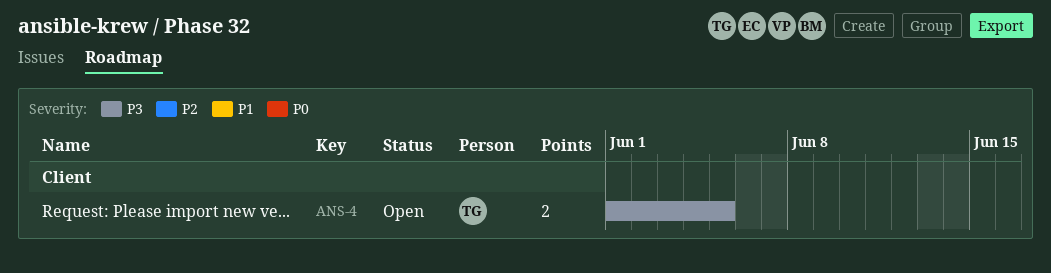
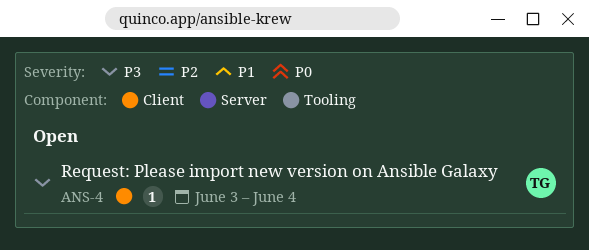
ANS-4, estimate: 2 -> 1
ANS-4, start: Jun 1 -> Jun 3
ANS-4, due: Jun 5 -> Jun 4

